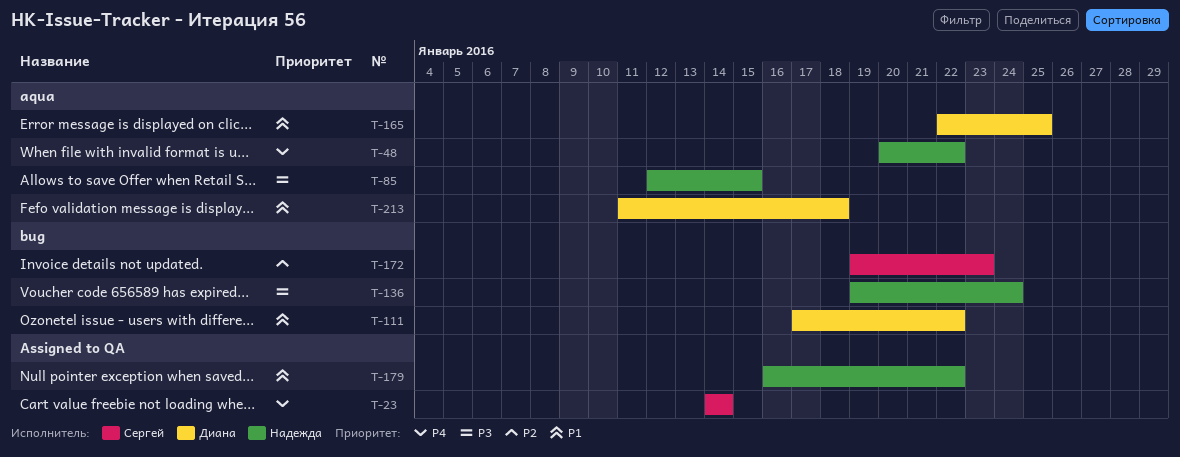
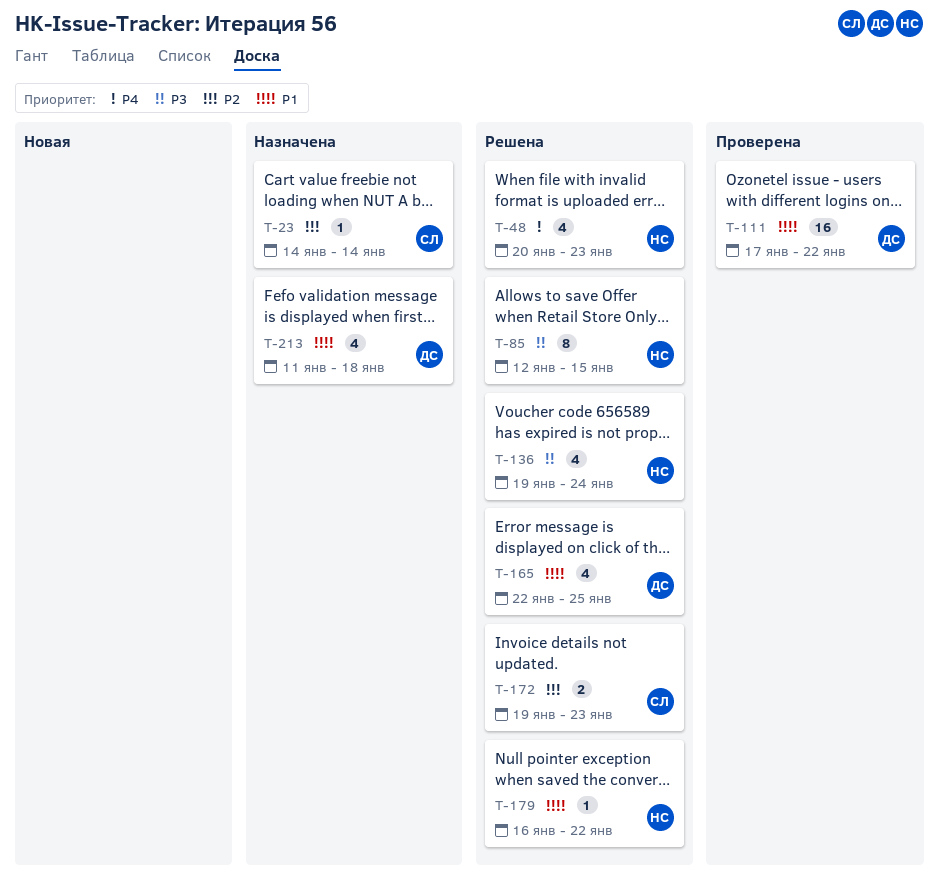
T-23, priority: P4 -> P2
T-48, due: Jan 22 -> Jan 23

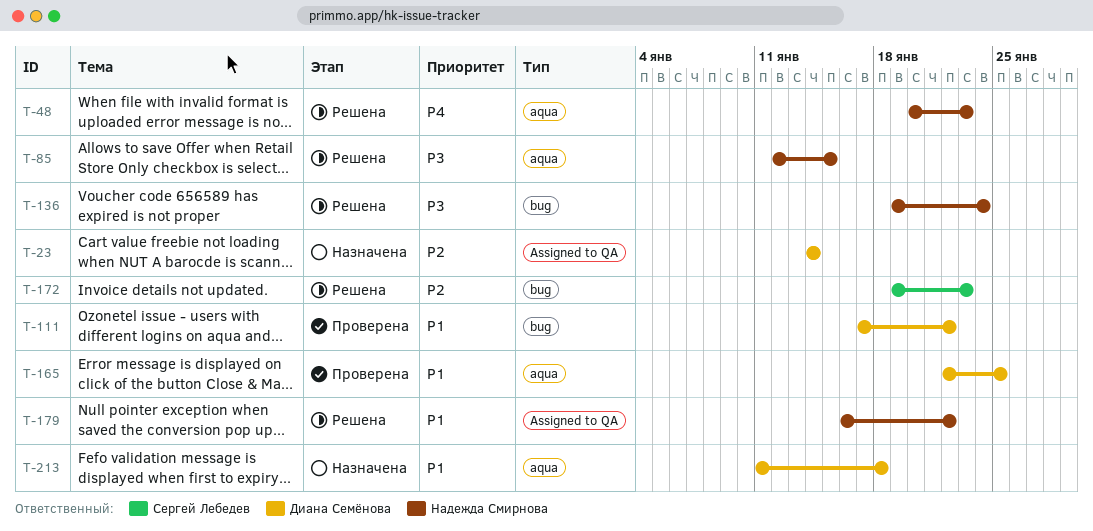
T-23, owner: Сергей Лебедев -> Диана Семёнова
T-165, status: Решена -> Проверена

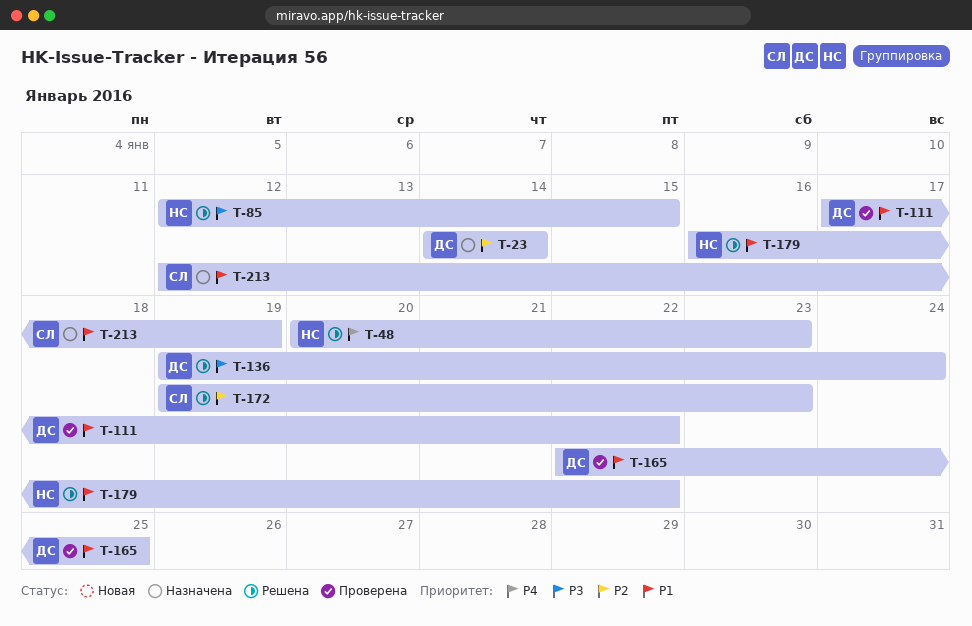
T-136, owner: Надежда Смирнова -> Диана Семёнова
T-213, owner: Диана Семёнова -> Сергей Лебедев
T-213, start: Jan 11 -> Jan 12
T-213, due: Jan 18 -> Jan 19

